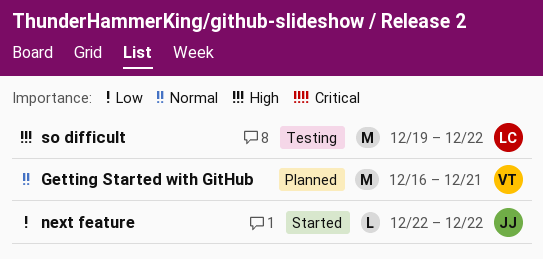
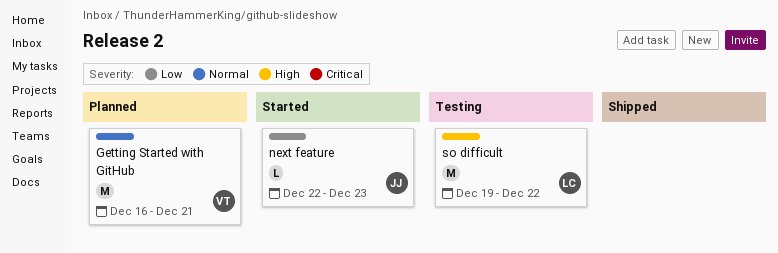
next feature, due: Dec 22 -> Dec 23

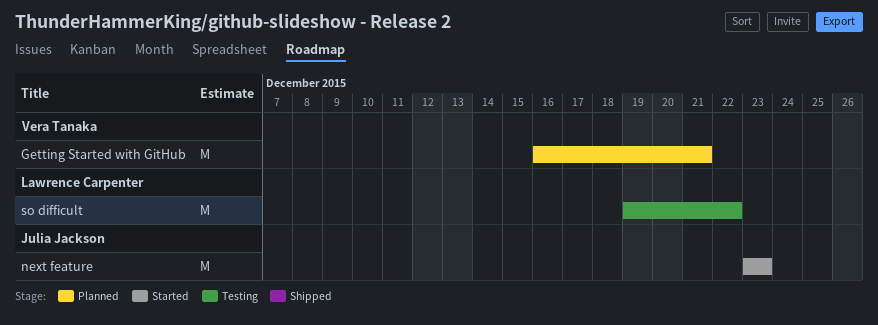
next feature, estimate: L -> M
next feature, start: Dec 22 -> Dec 23

